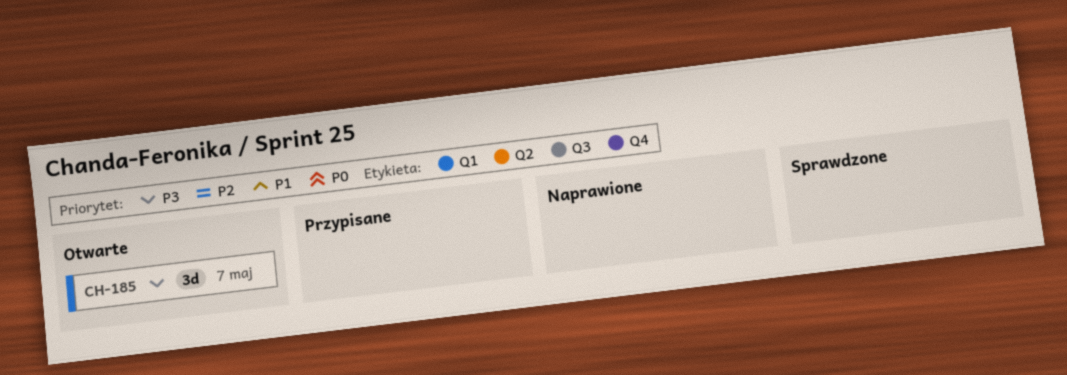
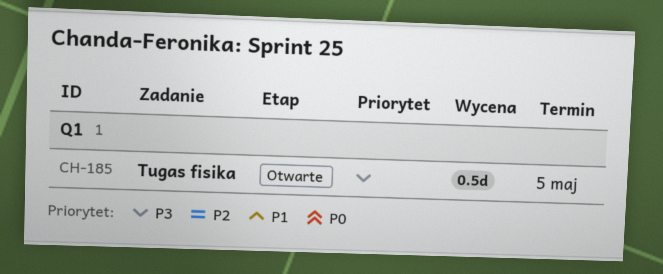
CH-185, estimate: 3d -> 0.5d
CH-185, due: May 7 -> May 5

